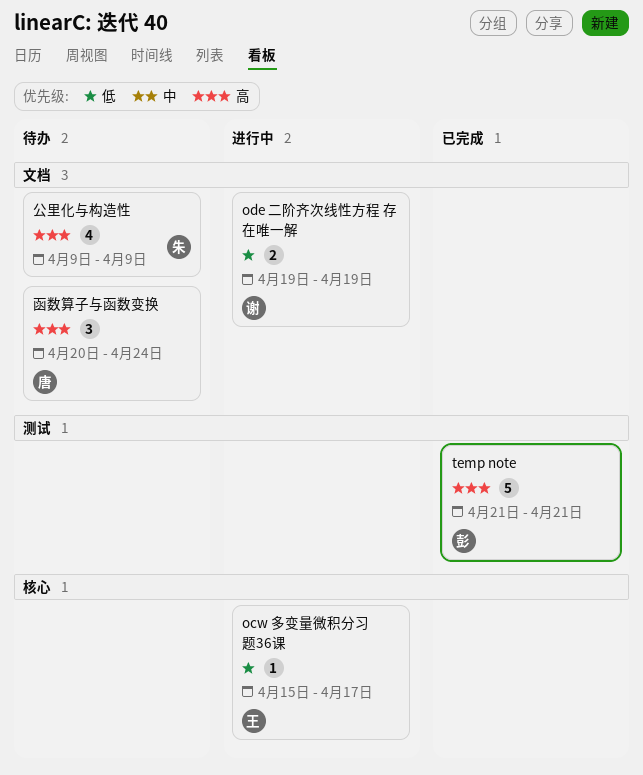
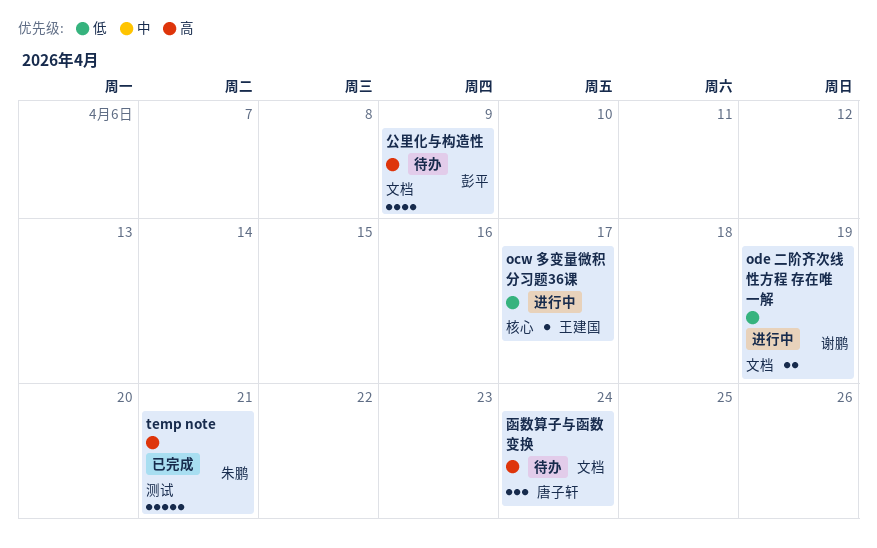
temp note, owner: 彭平 -> 朱鹏
公里化与构造性, owner: 朱鹏 -> 彭平

